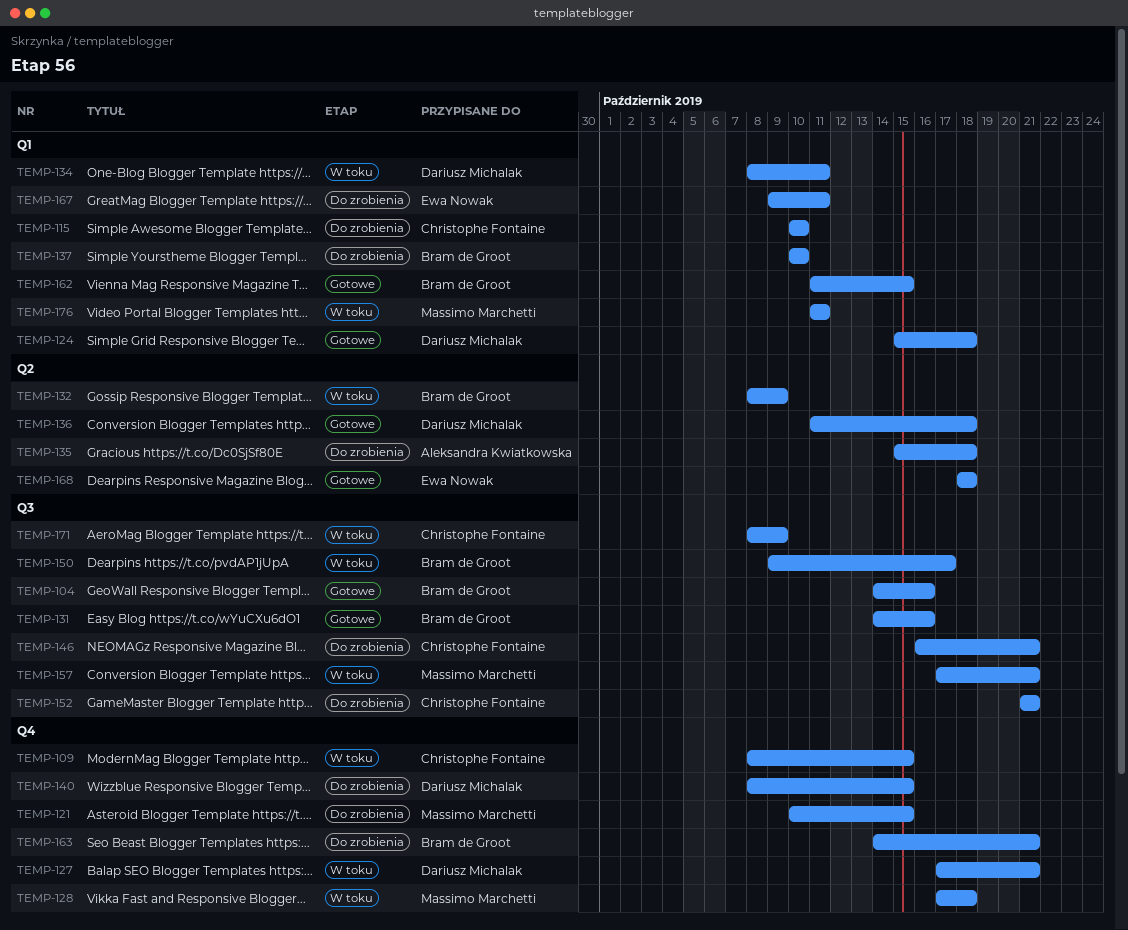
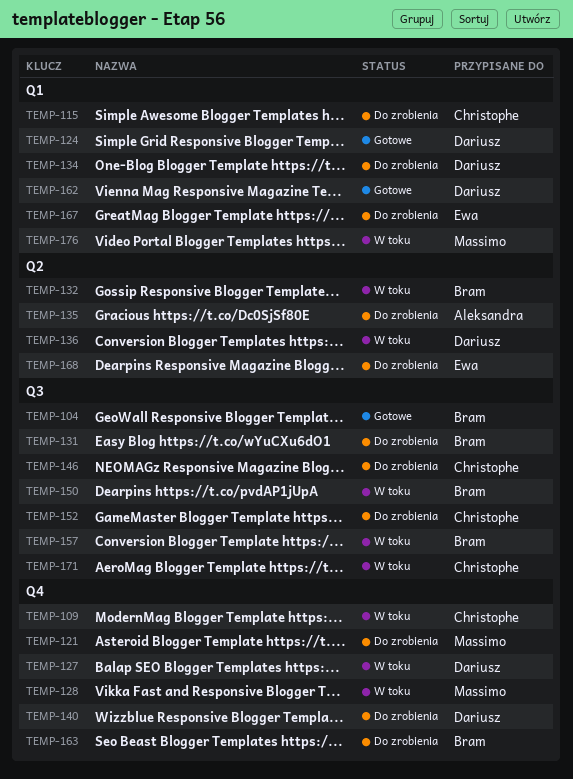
TEMP-131, status: Gotowe -> Do zrobienia
TEMP-134, status: W toku -> Do zrobienia
TEMP-136, status: Gotowe -> W toku
TEMP-137: present -> none
TEMP-157, owner: Massimo Marchetti -> Bram de Groot
TEMP-162, owner: Bram de Groot -> Dariusz Michalak
TEMP-168, status: Gotowe -> Do zrobienia

